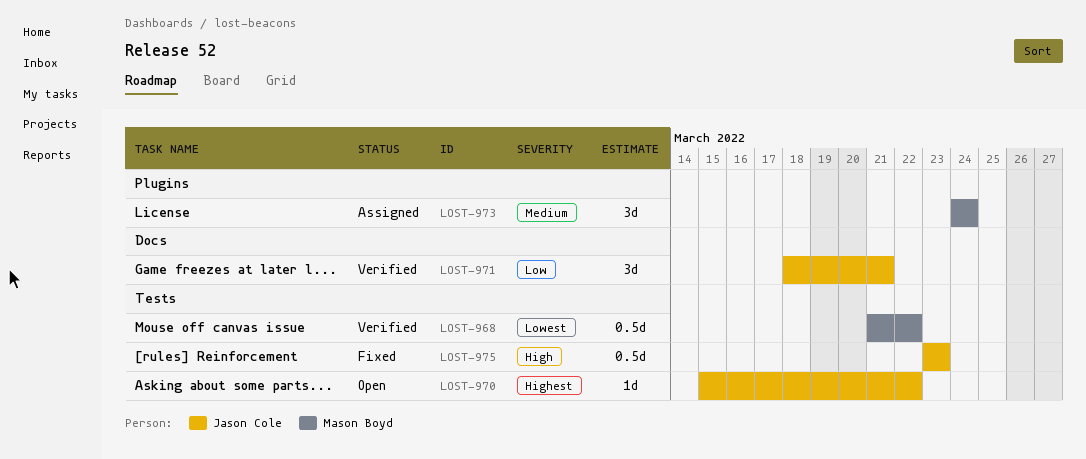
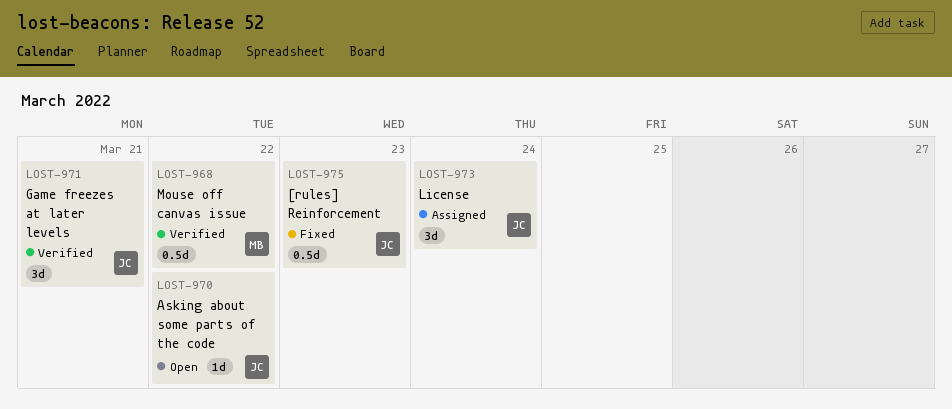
LOST-973, owner: Mason Boyd -> Jason Cole

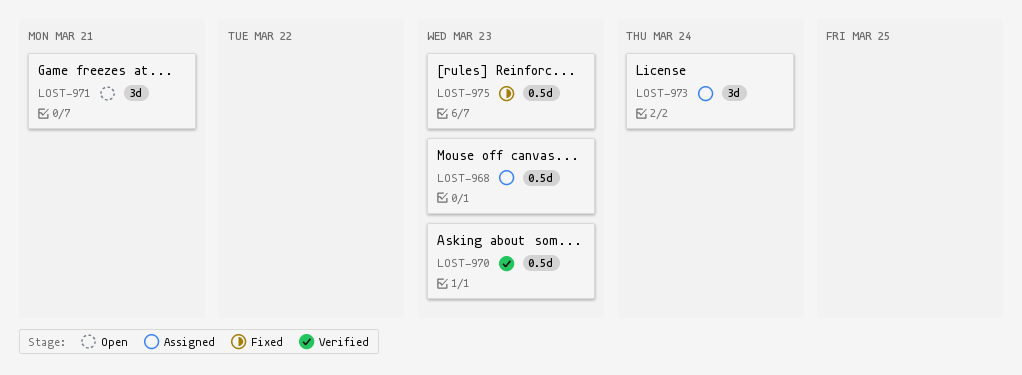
LOST-968, status: Verified -> Assigned
LOST-968, due: Mar 22 -> Mar 23
LOST-970, status: Open -> Verified
LOST-970, estimate: 1d -> 0.5d
LOST-970, due: Mar 22 -> Mar 23
LOST-971, status: Verified -> Open

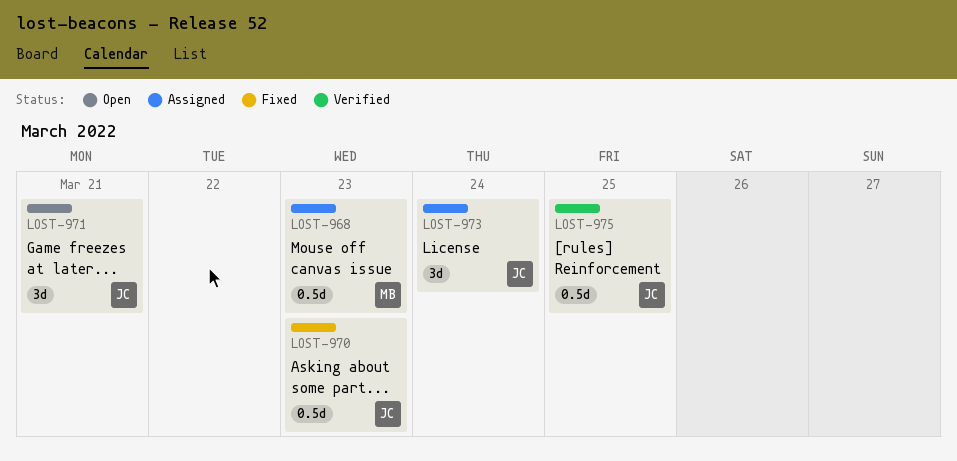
LOST-970, status: Verified -> Fixed
LOST-975, status: Fixed -> Verified
LOST-975, due: Mar 23 -> Mar 25

